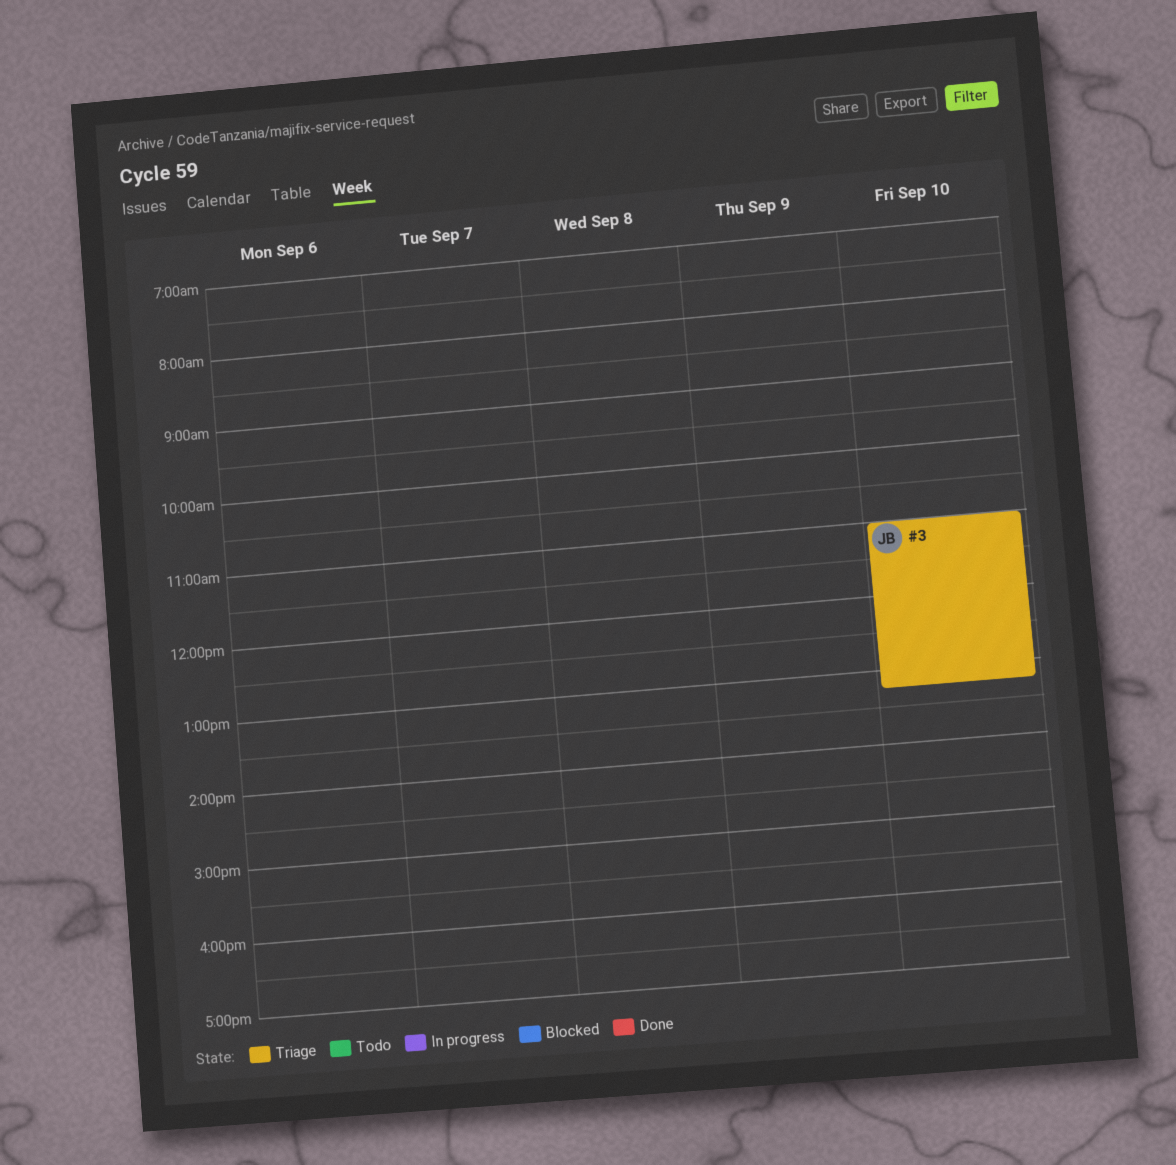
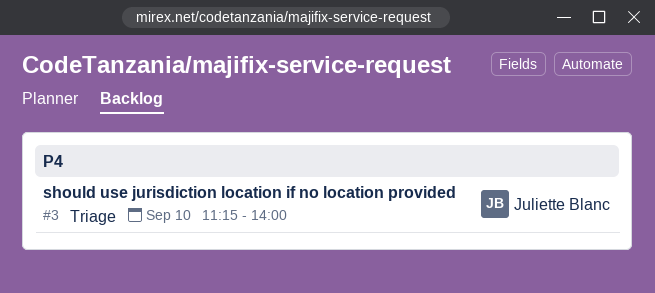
#3, begins: 11:00 -> 11:15
#3, ends: 13:15 -> 14:00

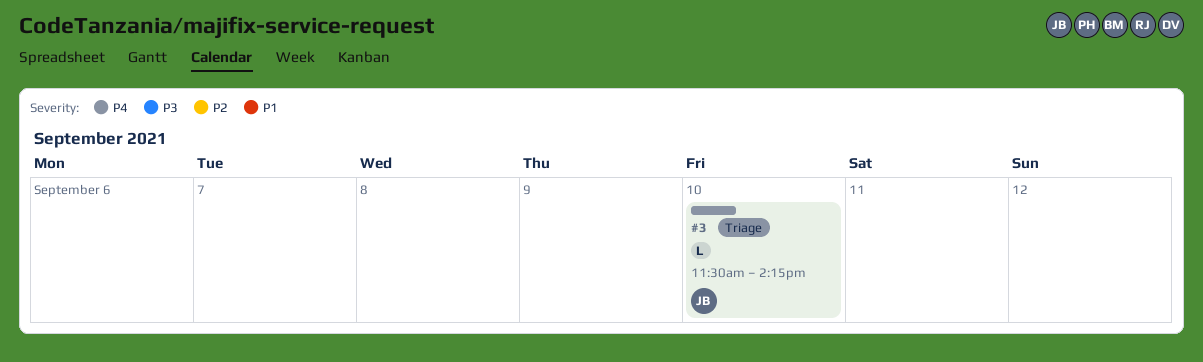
#3, begins: 11:15 -> 11:30
#3, ends: 14:00 -> 14:15

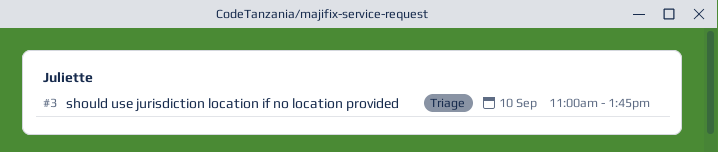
#3, begins: 11:30 -> 11:00
#3, ends: 14:15 -> 13:45

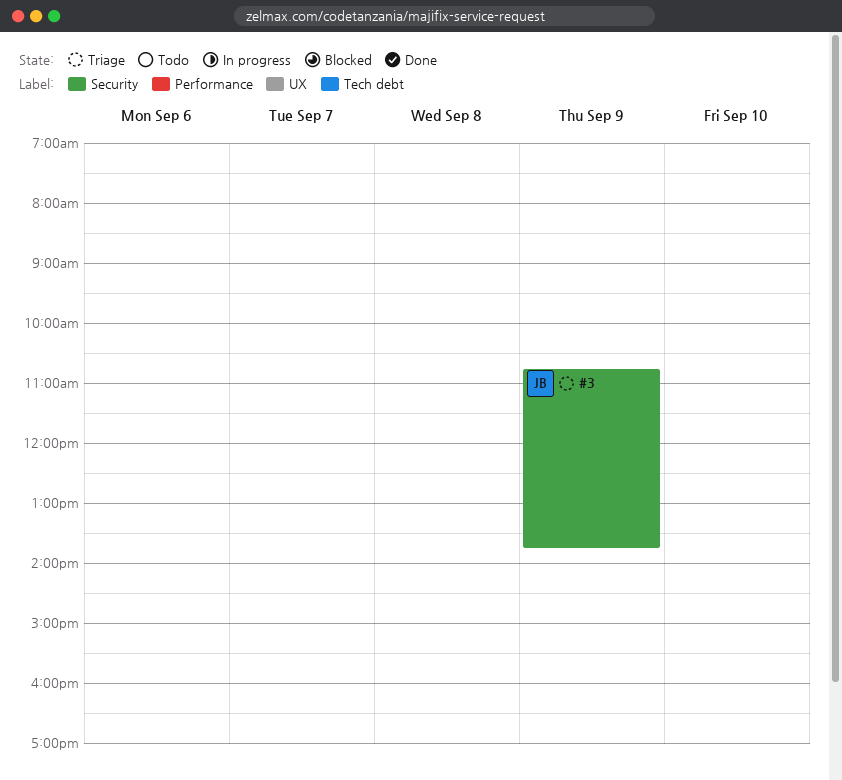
#3, day: Sep 10 -> Sep 9
#3, begins: 11:00 -> 10:45

